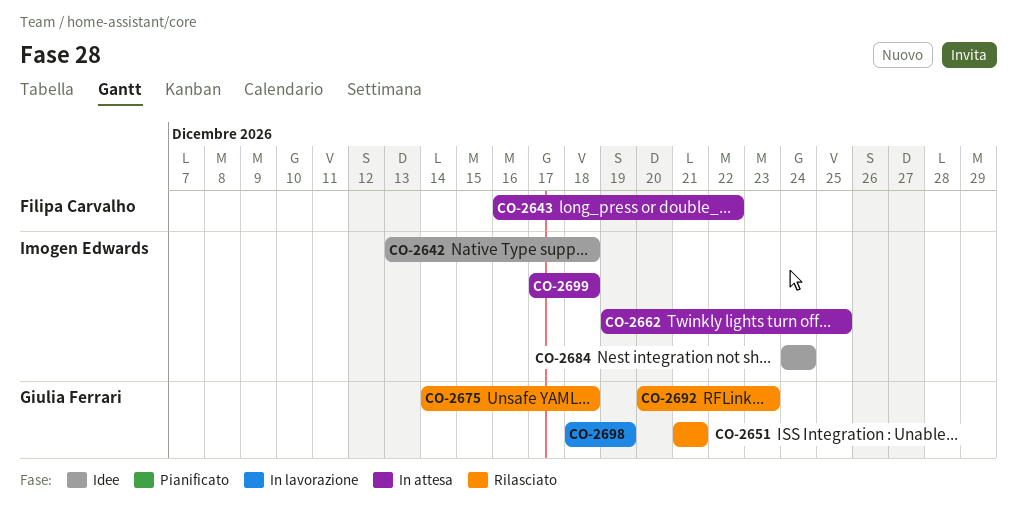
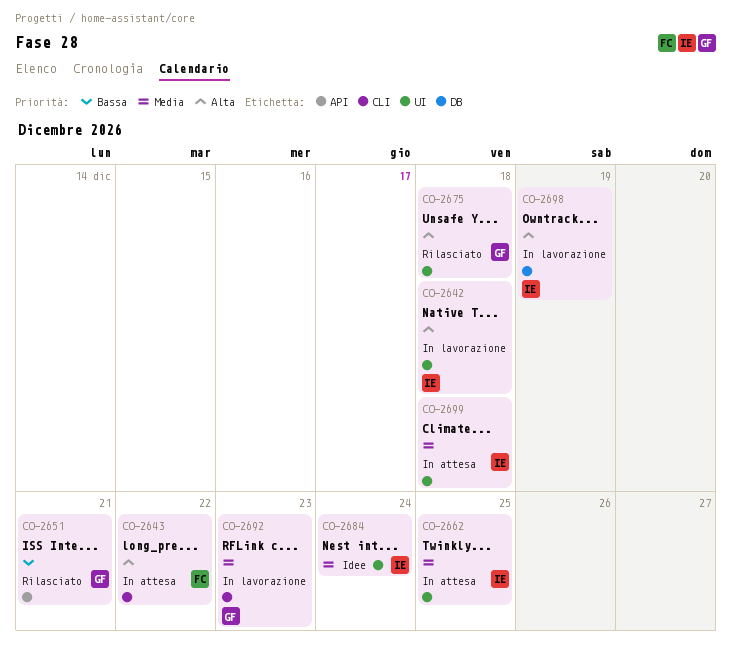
CO-2642, status: Idee -> In lavorazione
CO-2692, status: Rilasciato -> In lavorazione
CO-2698, owner: Giulia Ferrari -> Imogen Edwards

